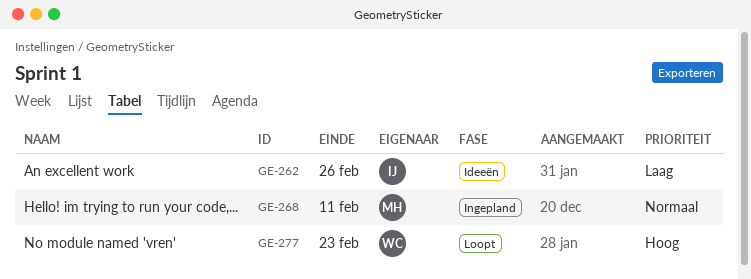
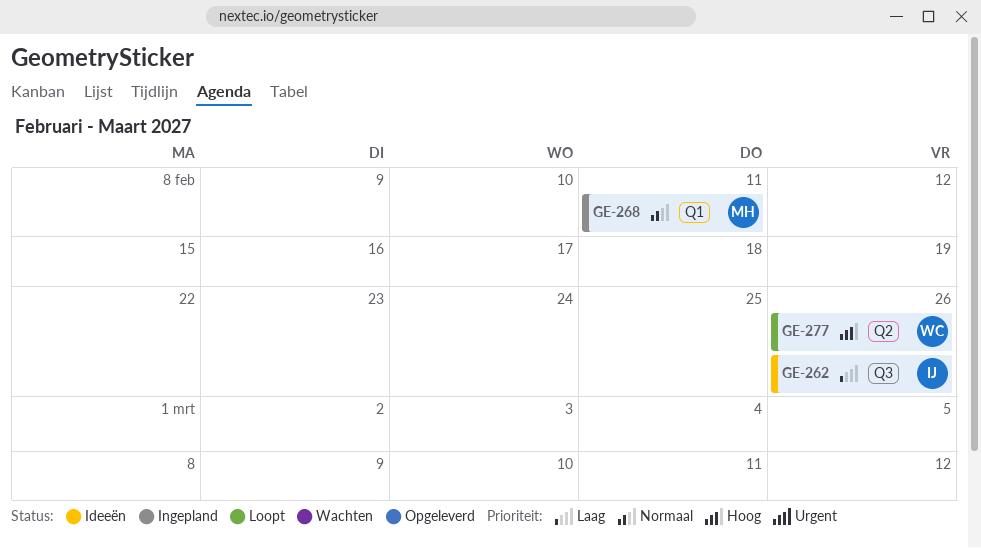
GE-277, due: Feb 23 -> Feb 26

